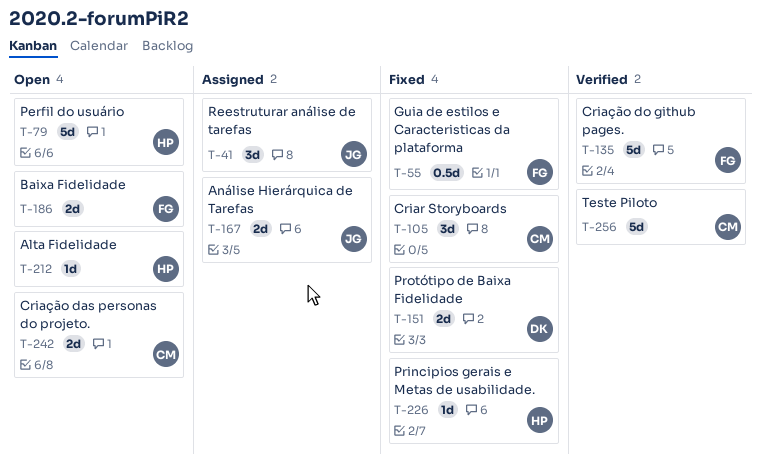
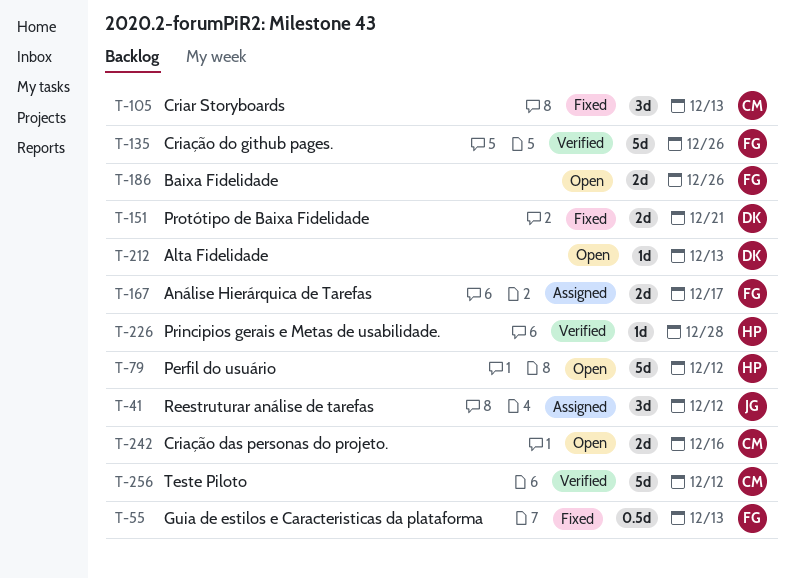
T-167, owner: JG -> FG
T-212, owner: HP -> DK
T-226, status: Fixed -> Verified

